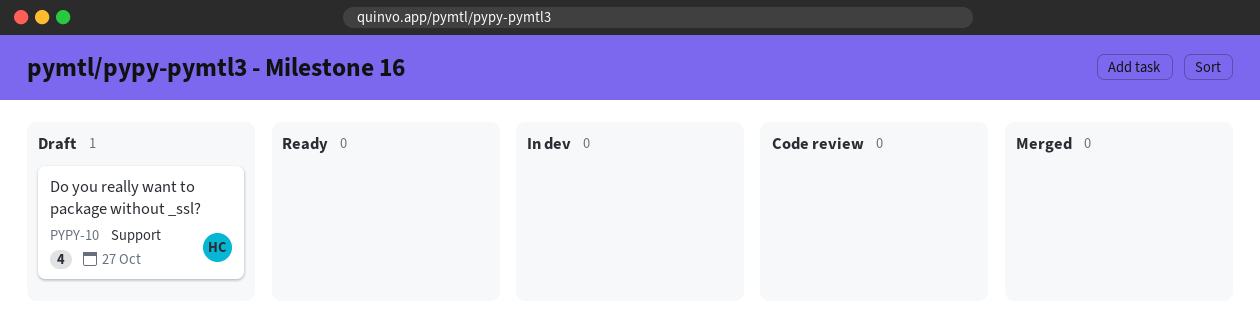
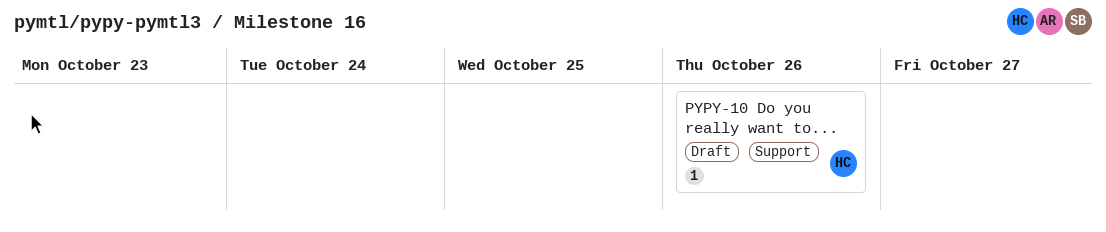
PYPY-10, estimate: 4 -> 1
PYPY-10, due: Oct 27 -> Oct 26

